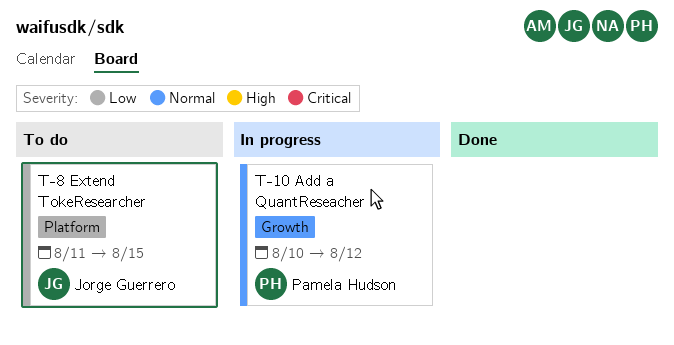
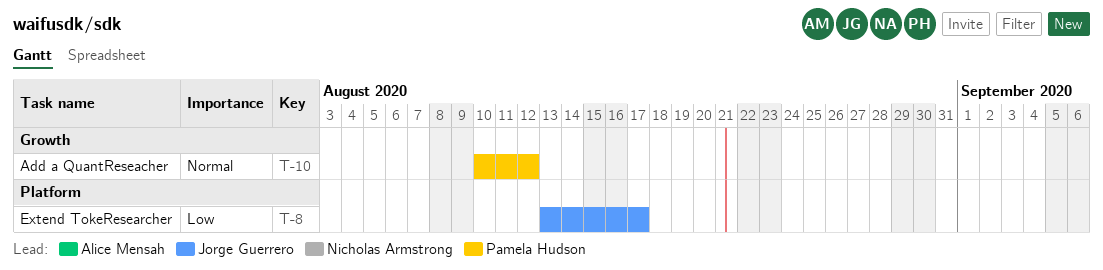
T-8, start: Aug 11 -> Aug 13
T-8, due: Aug 15 -> Aug 17

